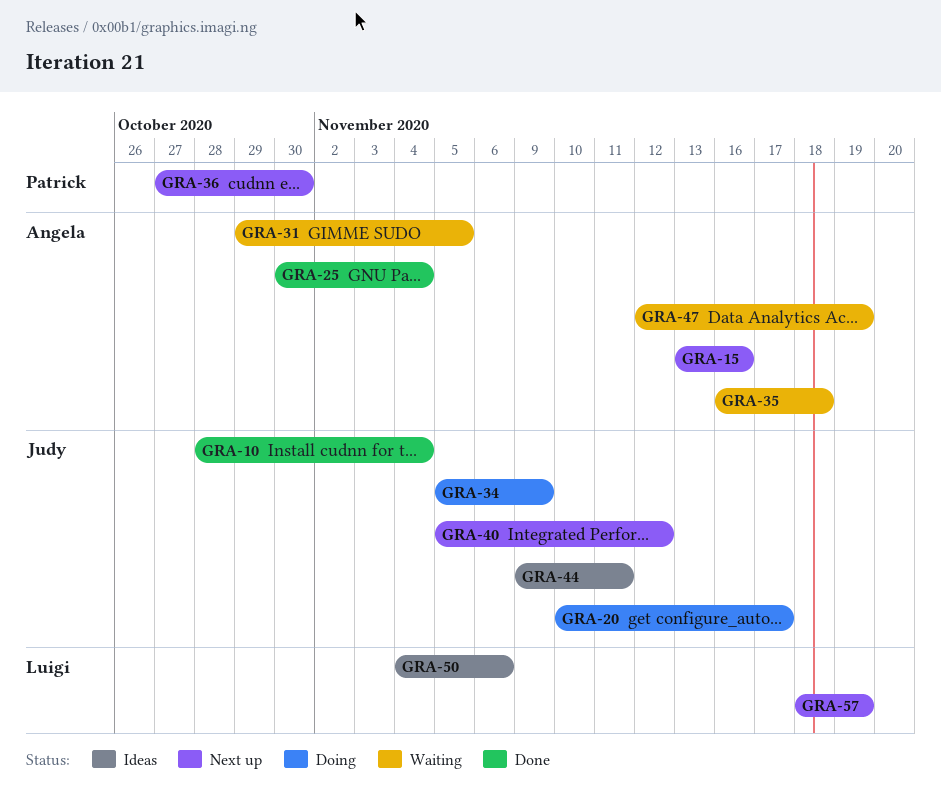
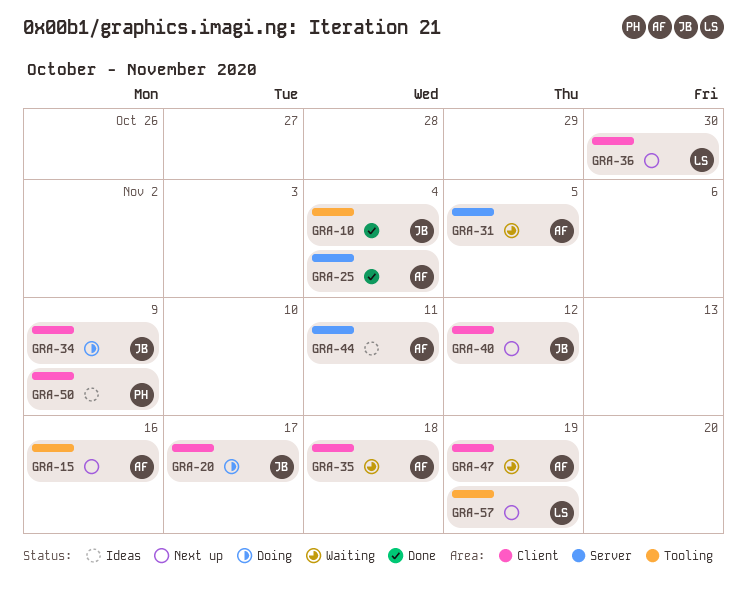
GRA-36, owner: Patrick -> Luigi
GRA-44, owner: Judy -> Angela
GRA-50, owner: Luigi -> Patrick
GRA-50, due: Nov 6 -> Nov 9

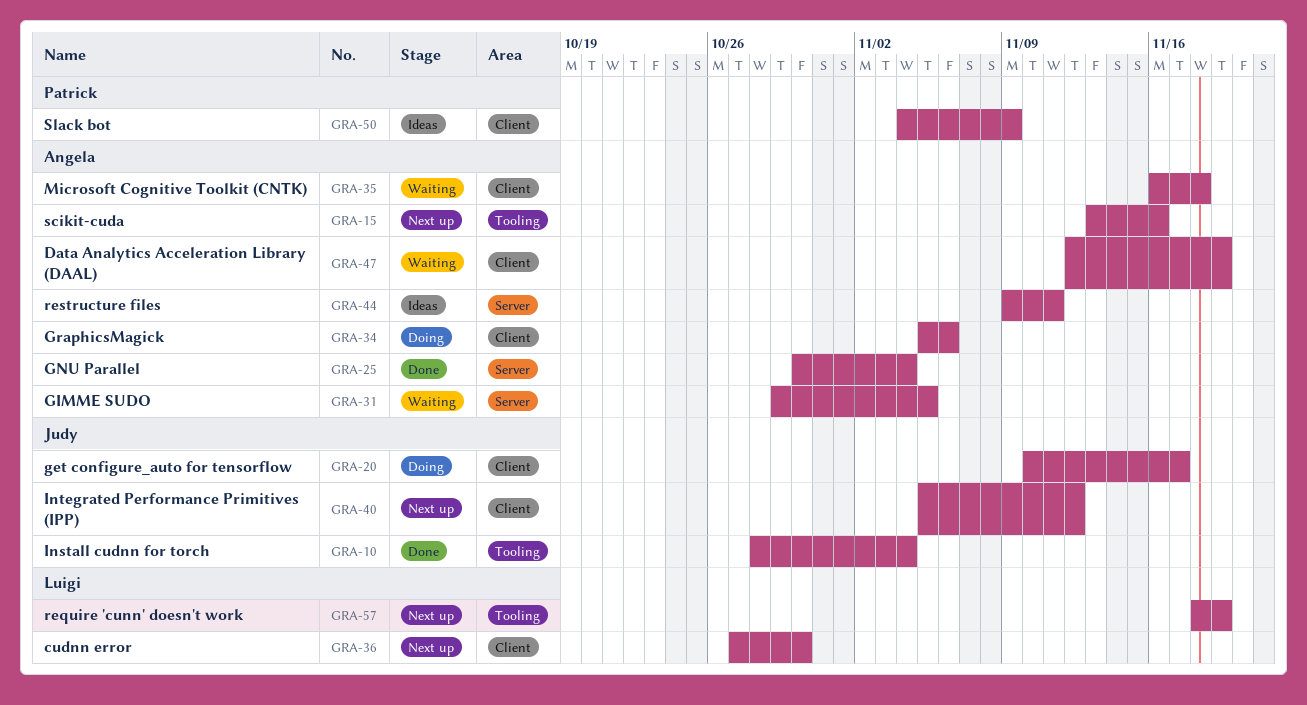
GRA-34, owner: Judy -> Angela
GRA-34, due: Nov 9 -> Nov 6

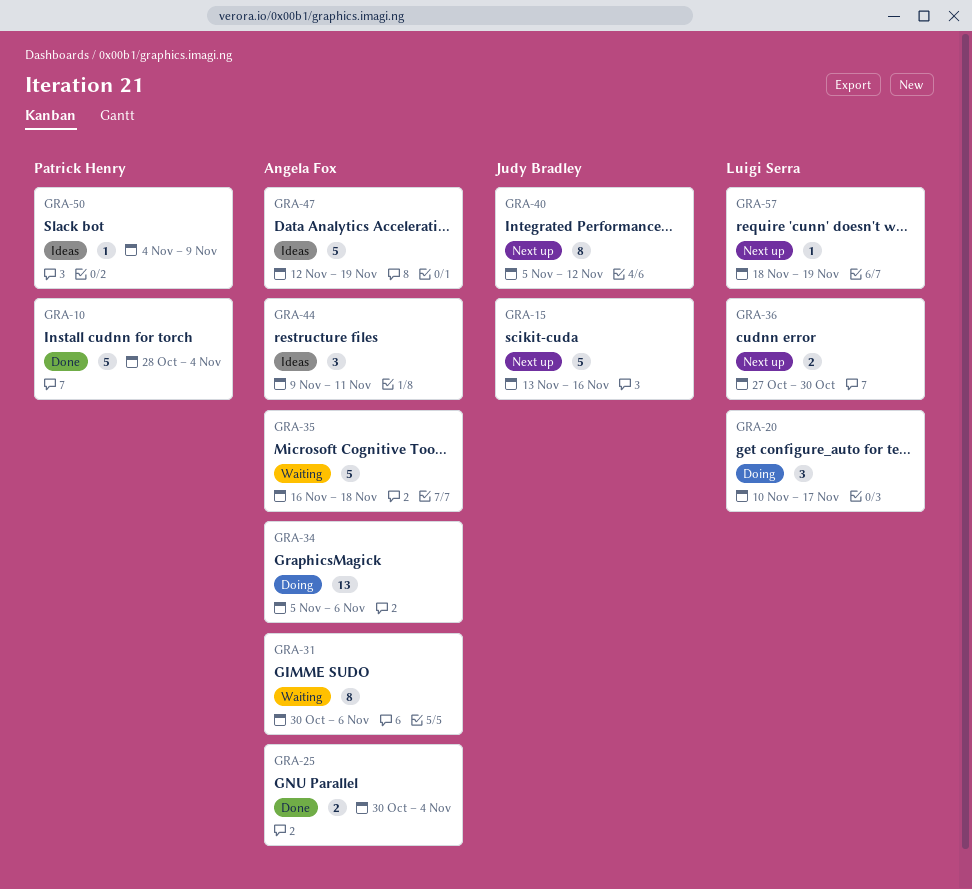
GRA-10, owner: Judy Bradley -> Patrick Henry
GRA-15, owner: Angela Fox -> Judy Bradley
GRA-20, owner: Judy Bradley -> Luigi Serra
GRA-31, start: Oct 29 -> Oct 30
GRA-31, due: Nov 5 -> Nov 6
GRA-47, status: Waiting -> Ideas

